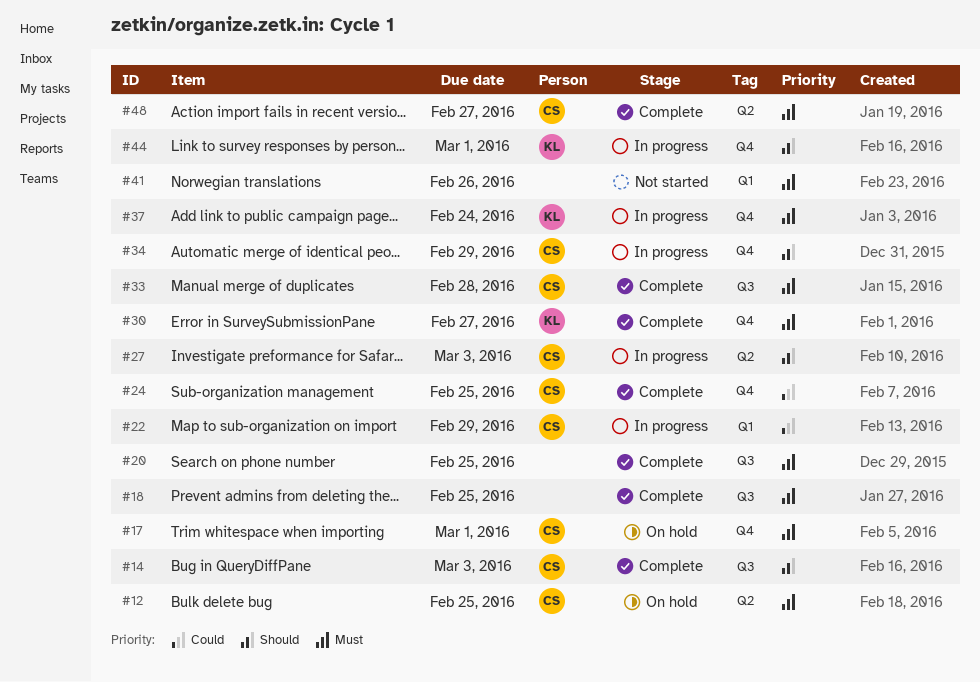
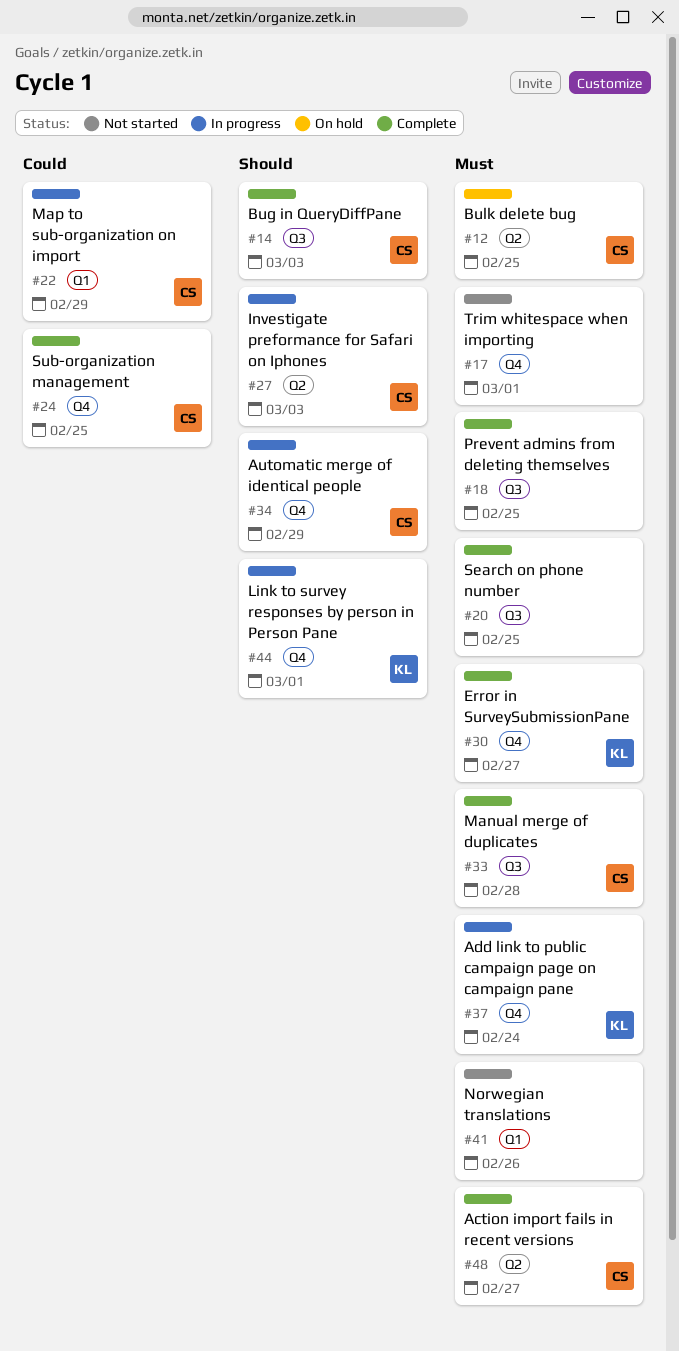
#17, status: On hold -> Not started
#17, owner: CS -> none

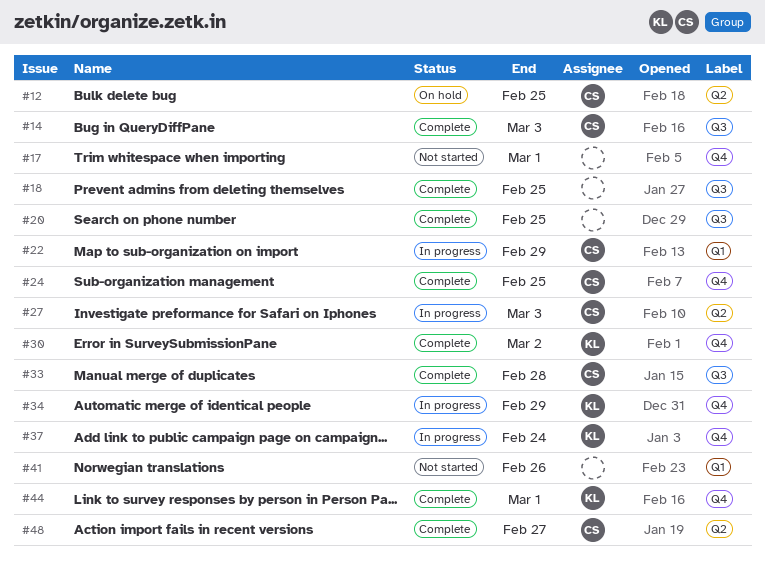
#30, due: Feb 27 -> Mar 2
#34, owner: CS -> KL
#44, status: In progress -> Complete

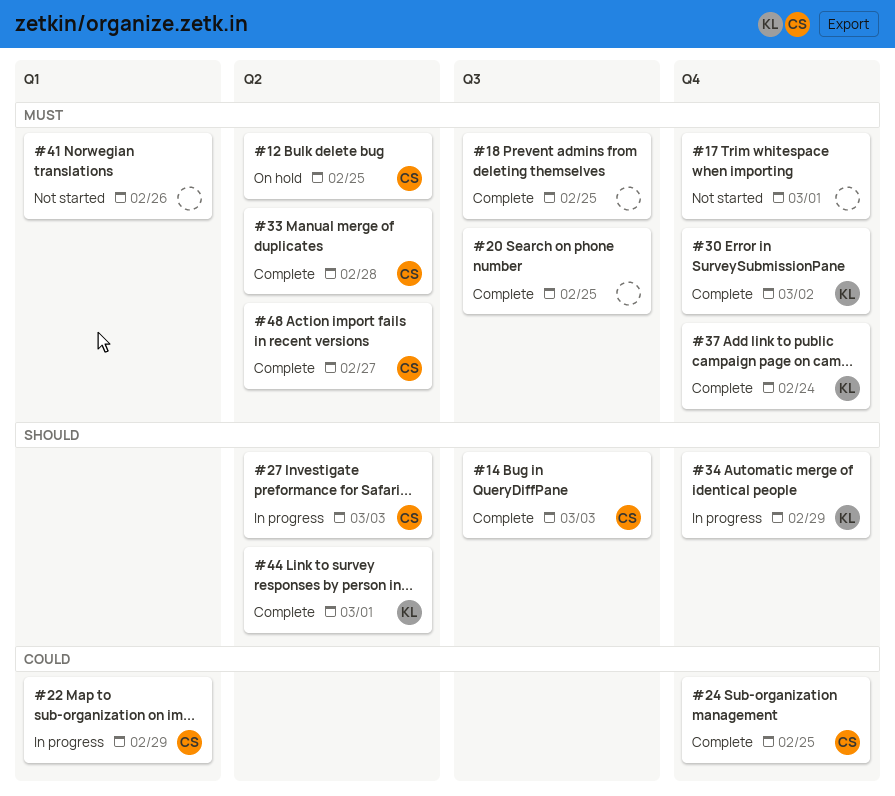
#33, label: Q3 -> Q2
#37, status: In progress -> Complete
#44, label: Q4 -> Q2

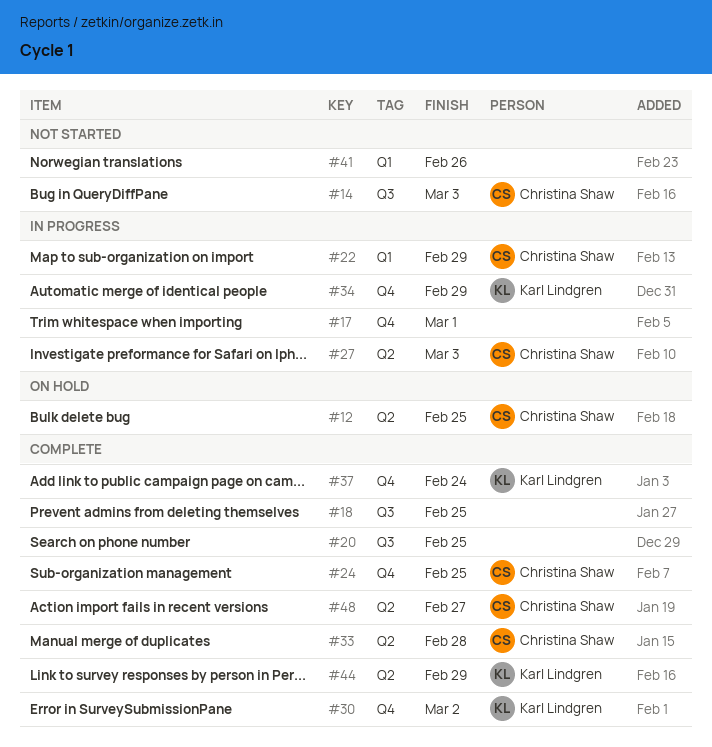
#14, status: Complete -> Not started
#17, status: Not started -> In progress
#44, due: Mar 1 -> Feb 29

